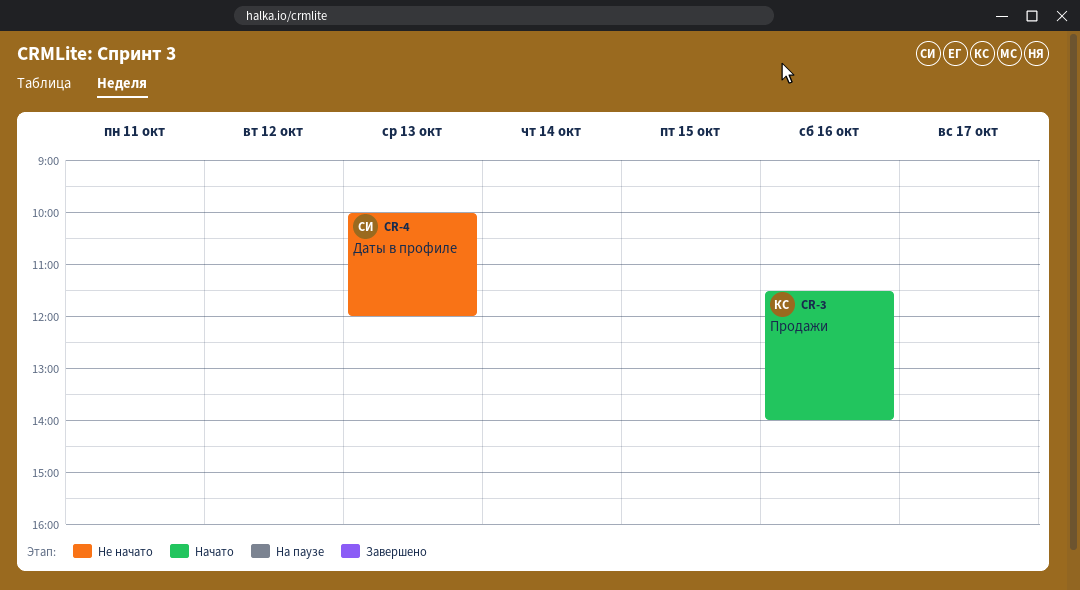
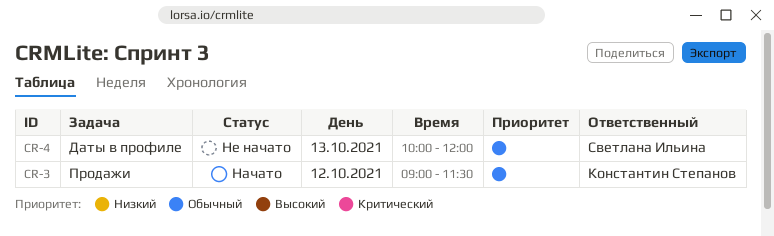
CR-3, day: Oct 16 -> Oct 12
CR-3, begins: 11:30 -> 09:00
CR-3, ends: 14:00 -> 11:30

